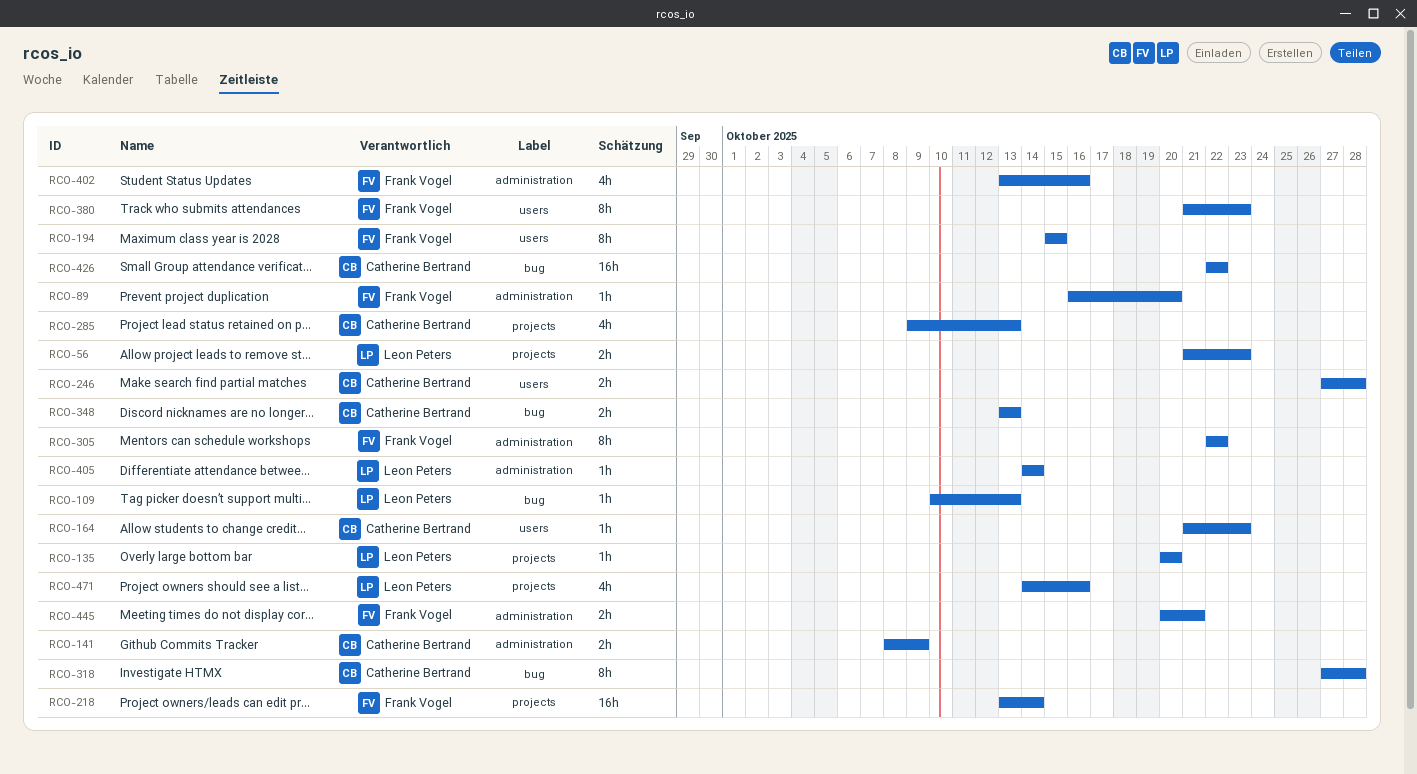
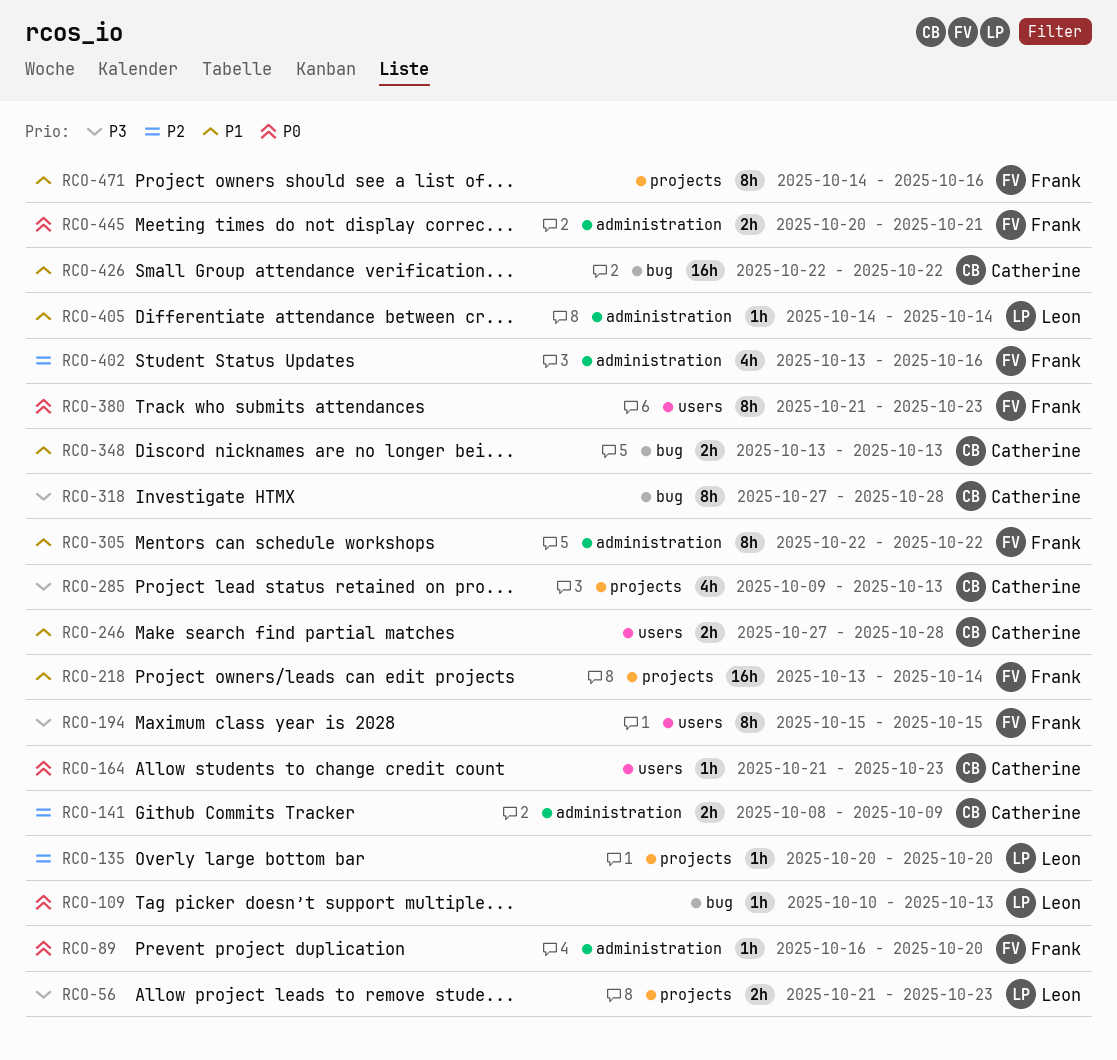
RCO-471, owner: Leon Peters -> Frank Vogel
RCO-471, estimate: 4h -> 8h

